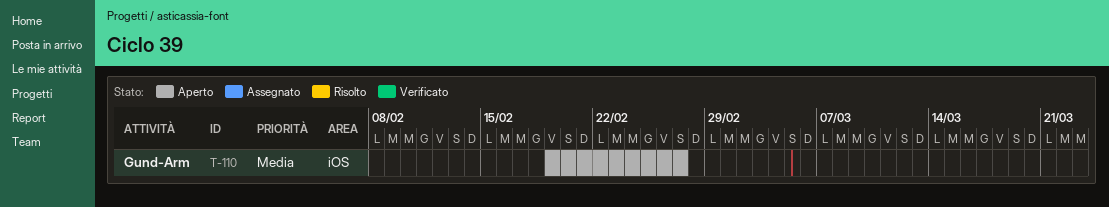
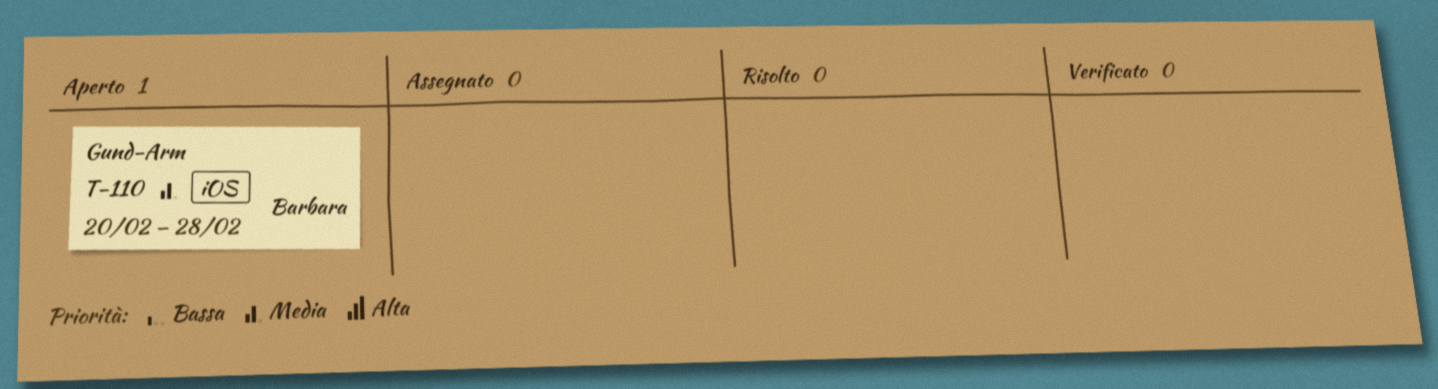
T-110, start: Feb 19 -> Feb 20
T-110, due: Feb 27 -> Feb 28

